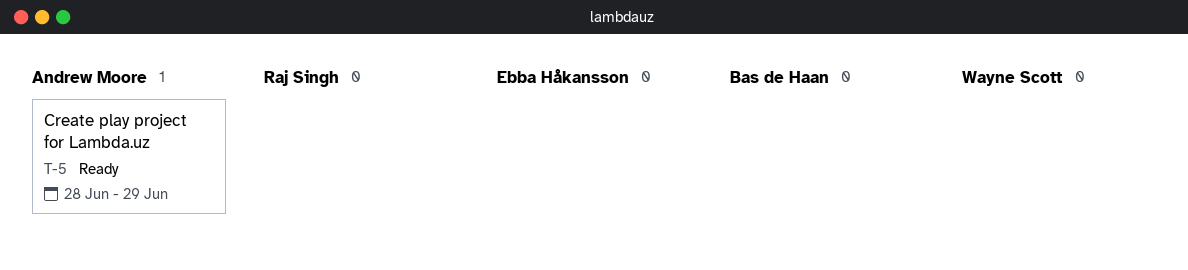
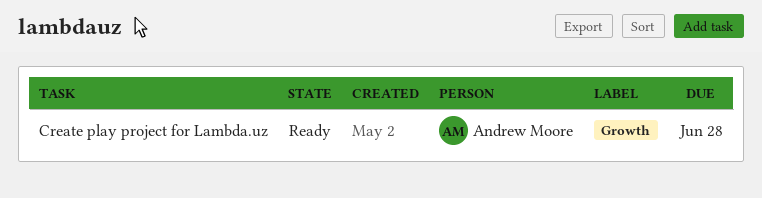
Create play project for Lambda.uz, due: Jun 29 -> Jun 28

